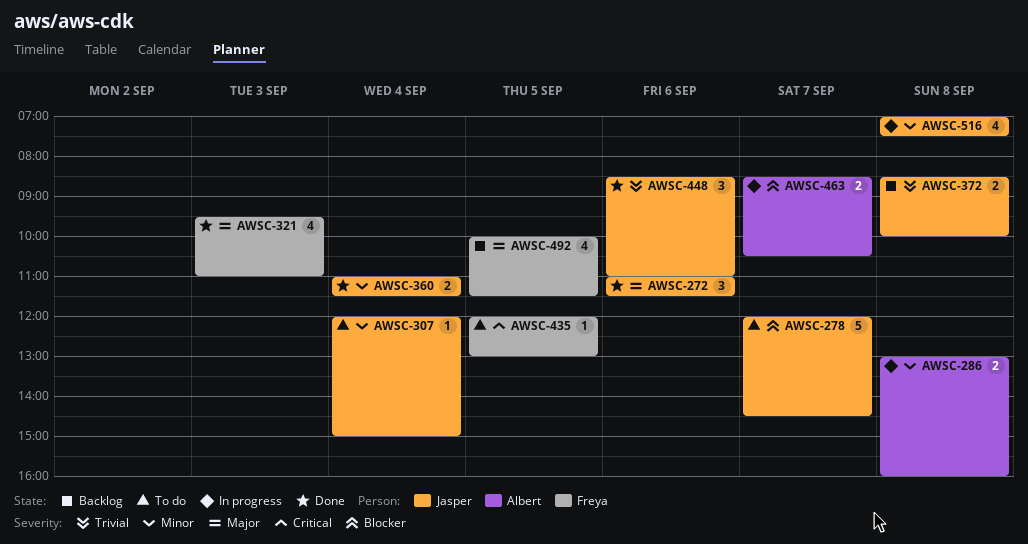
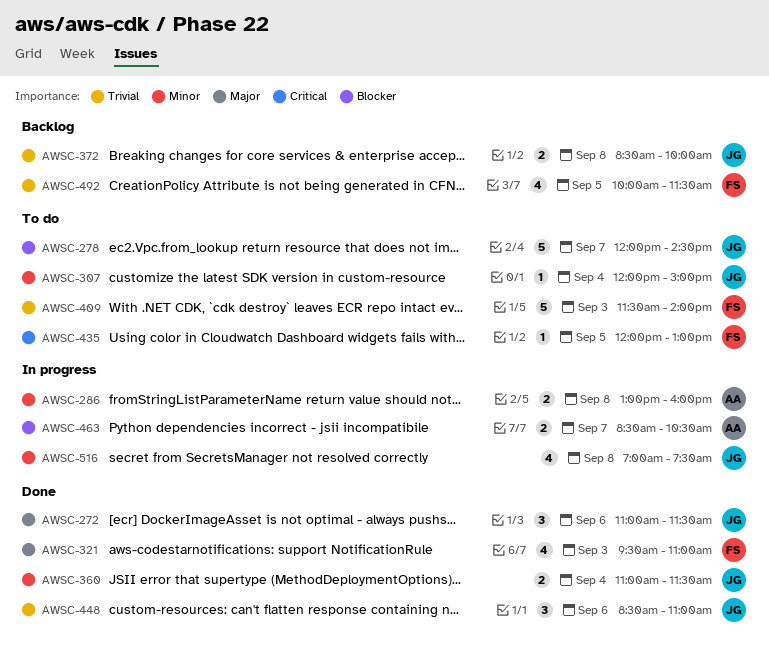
AWSC-409: none -> present
AWSC-492, priority: Major -> Trivial

